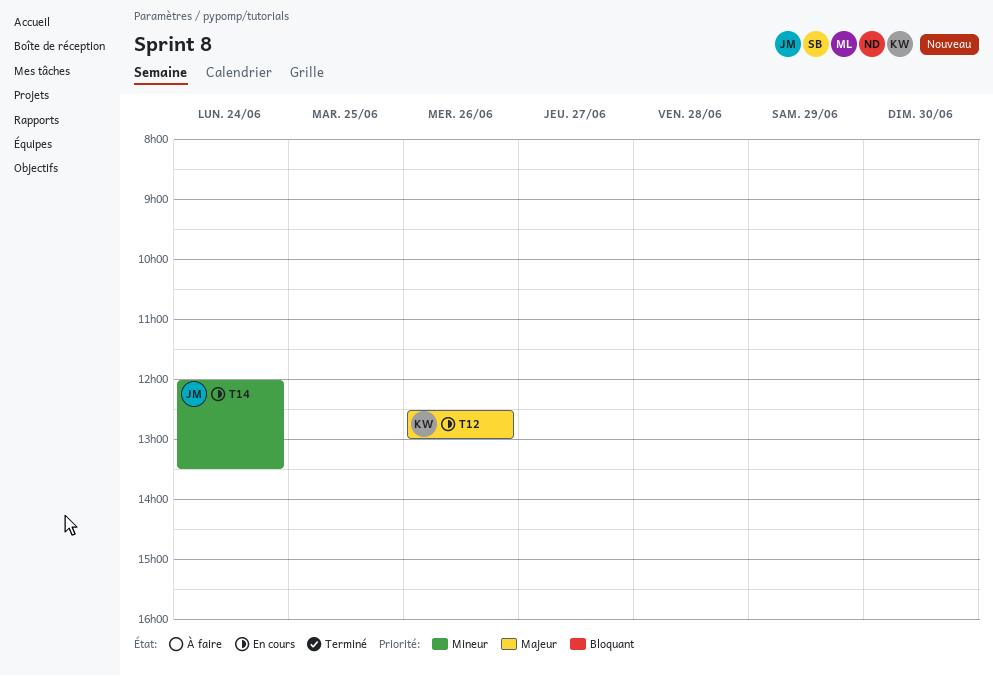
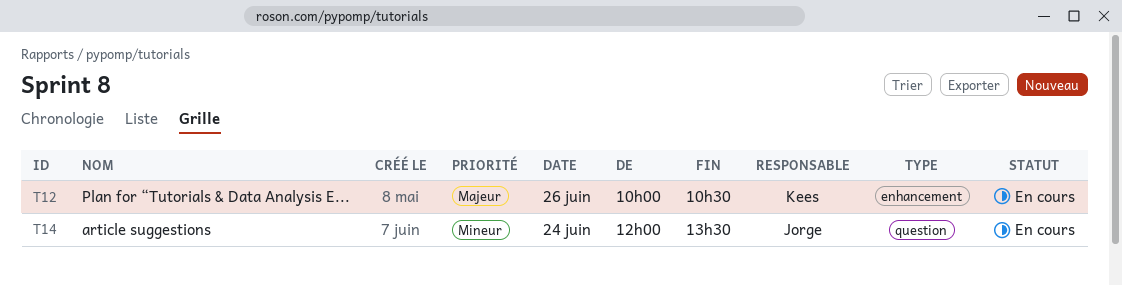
T12, begins: 12:30 -> 10:00
T12, ends: 13:00 -> 10:30

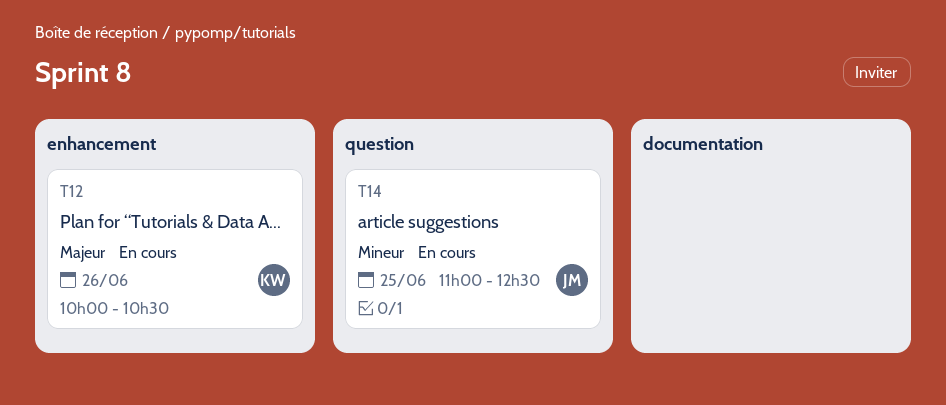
T14, day: Jun 24 -> Jun 25
T14, begins: 12:00 -> 11:00
T14, ends: 13:30 -> 12:30

